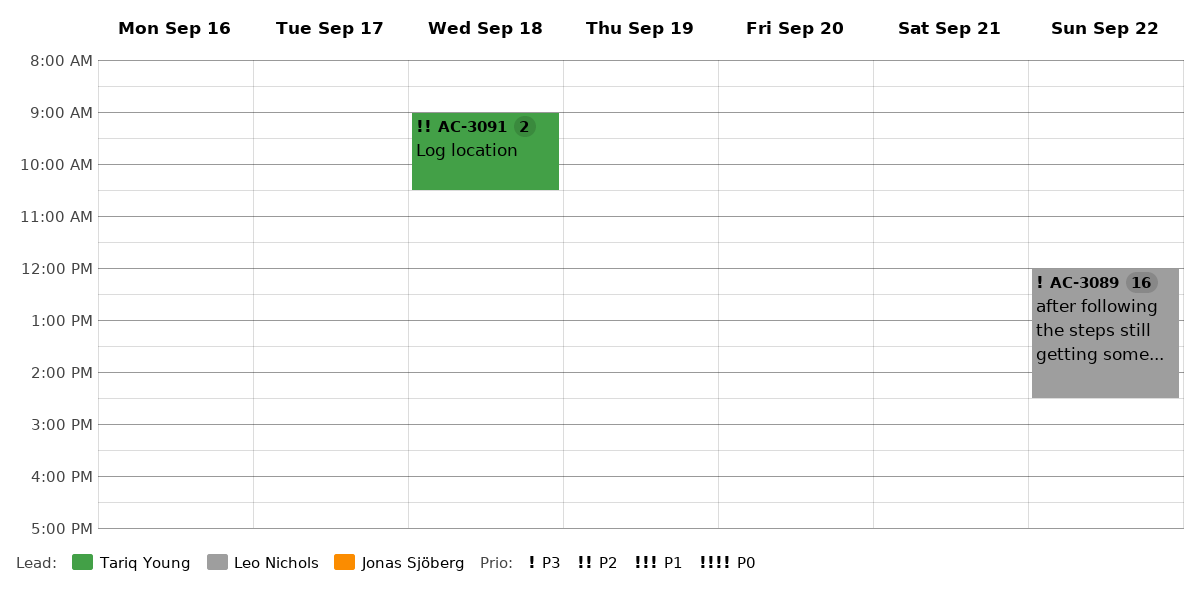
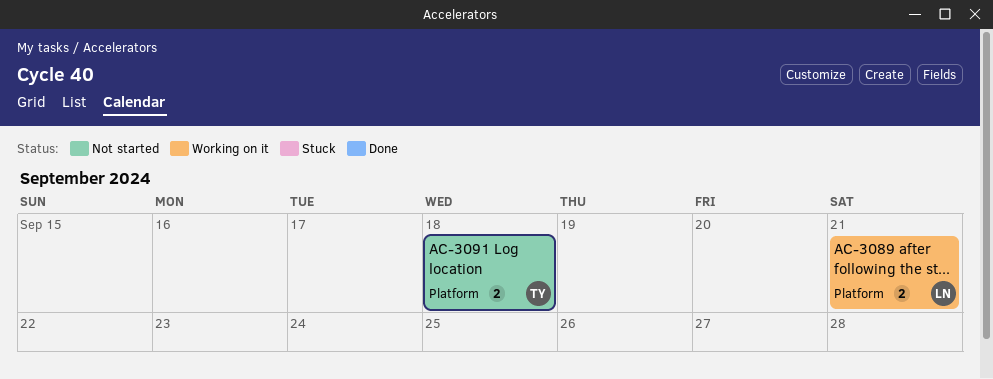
AC-3089, estimate: 16 -> 2
AC-3089, day: Sep 22 -> Sep 21

